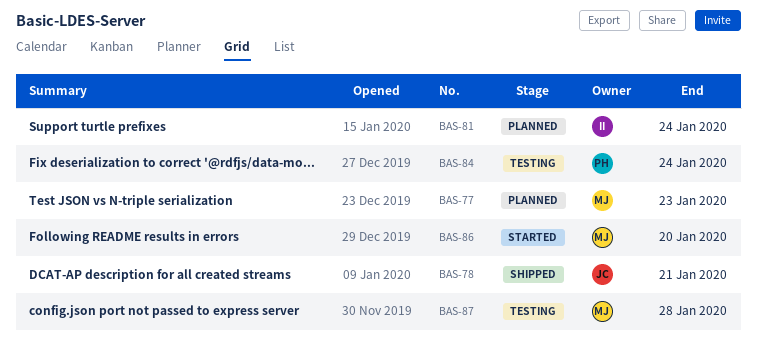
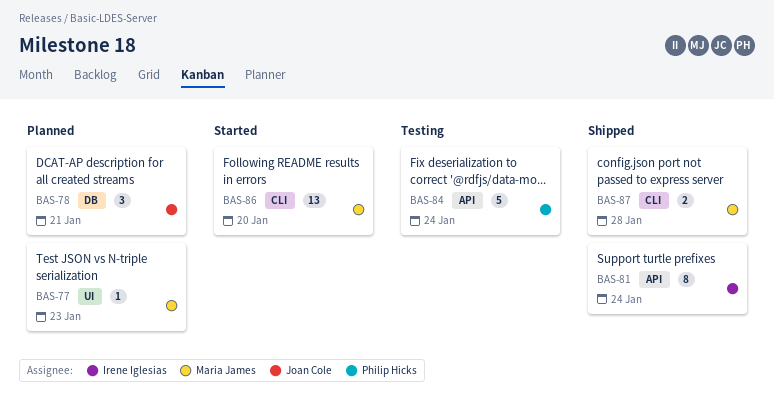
BAS-78, status: Shipped -> Planned
BAS-81, status: Planned -> Shipped
BAS-87, status: Testing -> Shipped

